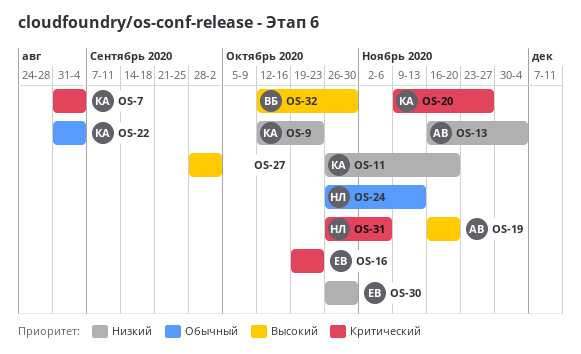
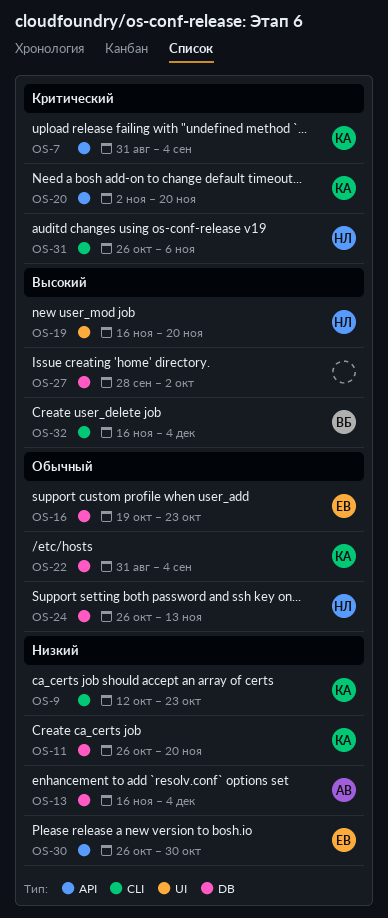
OS-16, priority: Критический -> Обычный
OS-19, owner: АВ -> НЛ
OS-20, start: Nov 9 -> Nov 2
OS-20, due: Nov 27 -> Nov 20
OS-32, start: Oct 12 -> Nov 16
OS-32, due: Oct 30 -> Dec 4

